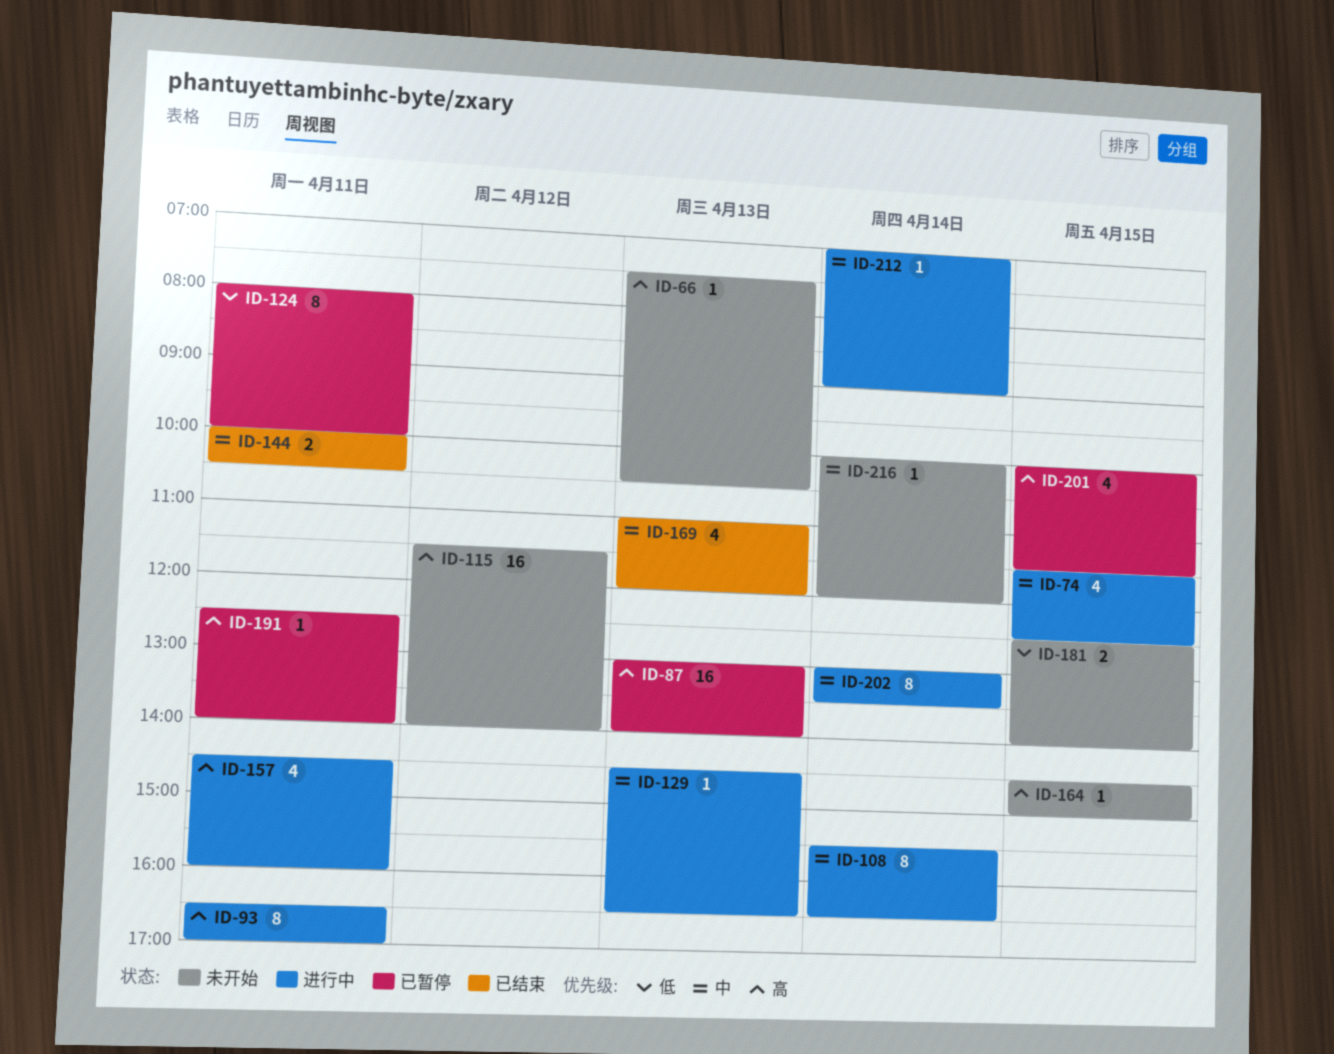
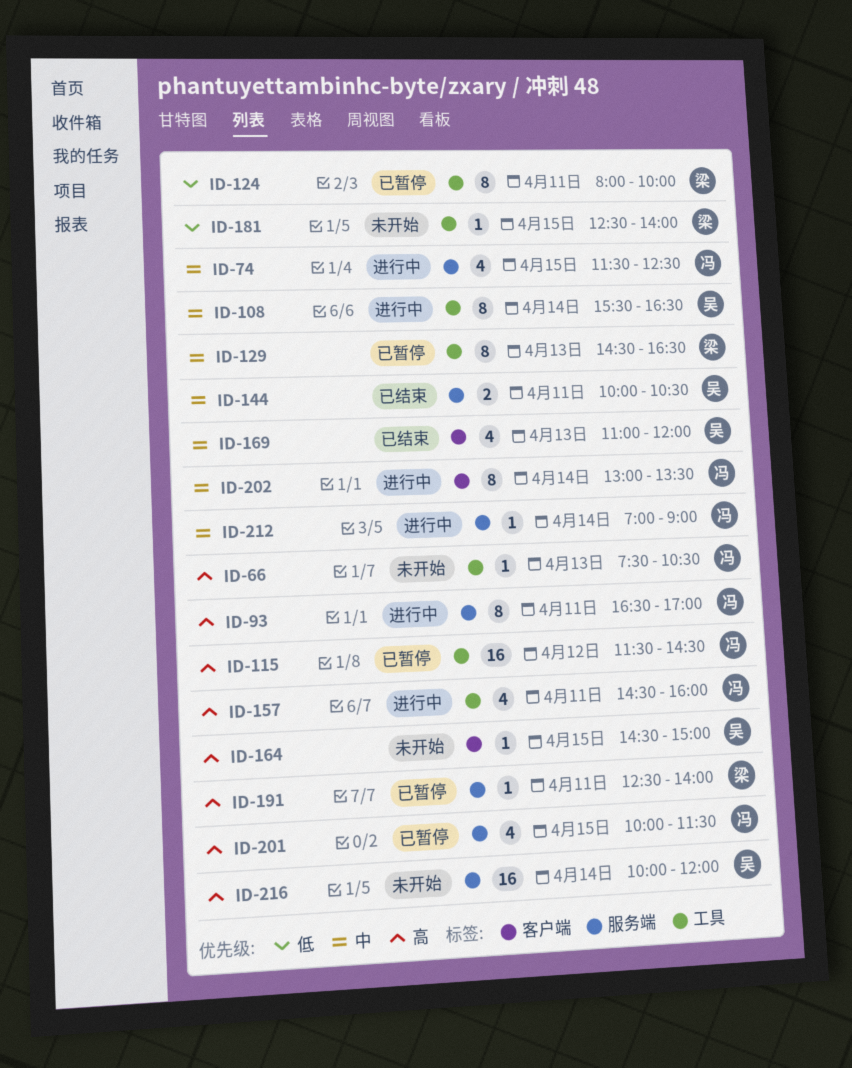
ID-87: present -> none
ID-115, status: 未开始 -> 已暂停
ID-115, ends: 14:00 -> 14:30
ID-129, status: 进行中 -> 已暂停
ID-129, estimate: 1 -> 8
ID-181, estimate: 2 -> 1
ID-216, priority: 中 -> 高
ID-216, estimate: 1 -> 16

